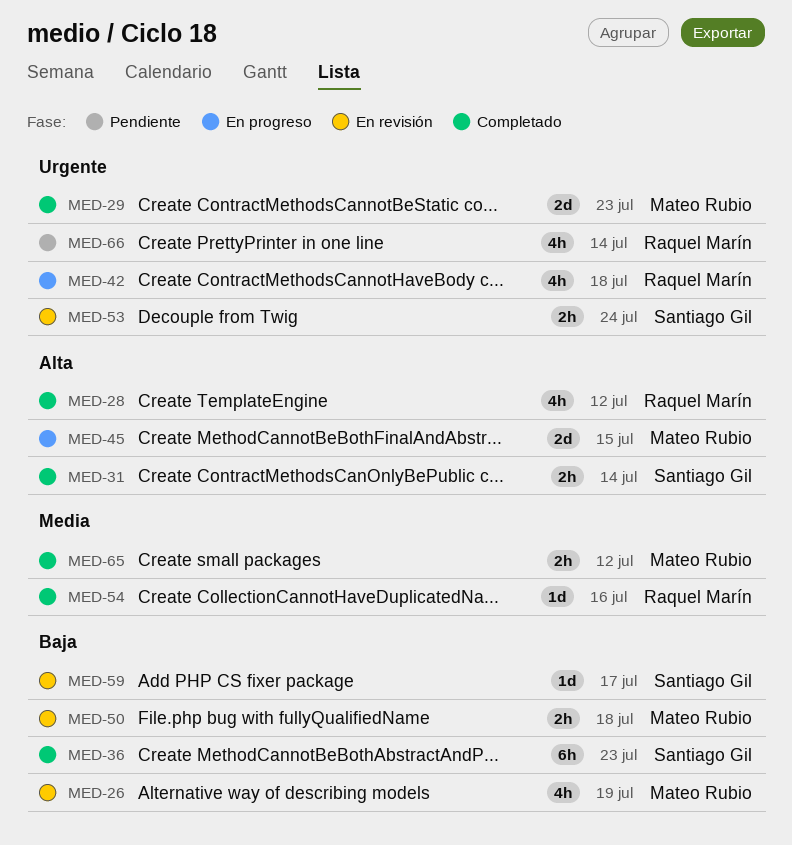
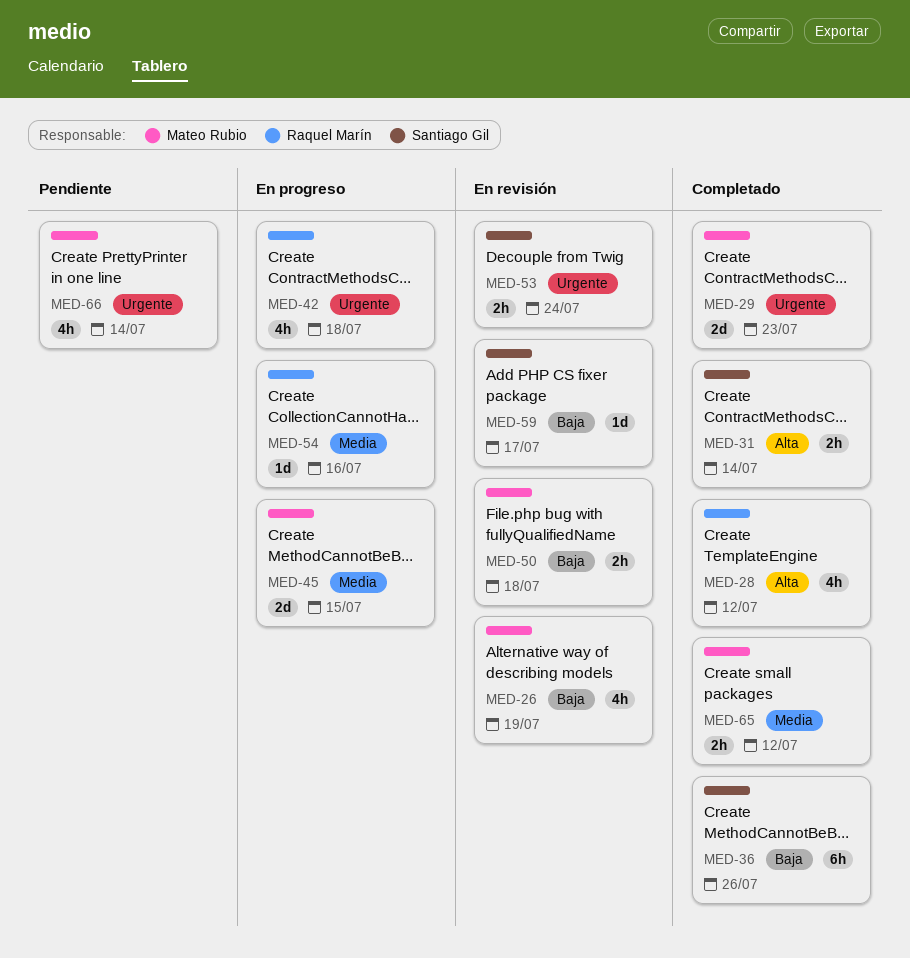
MED-36, due: Jul 23 -> Jul 26
MED-45, priority: Alta -> Media
MED-54, status: Completado -> En progreso
MED-66, owner: Raquel Marín -> Mateo Rubio

